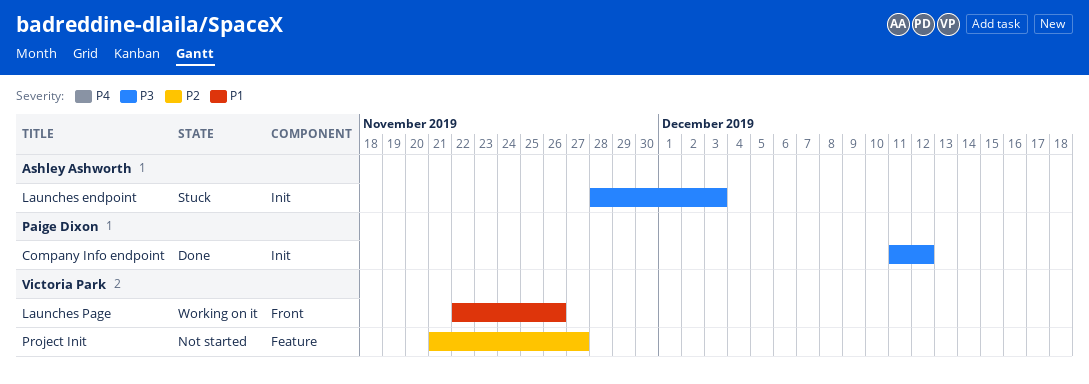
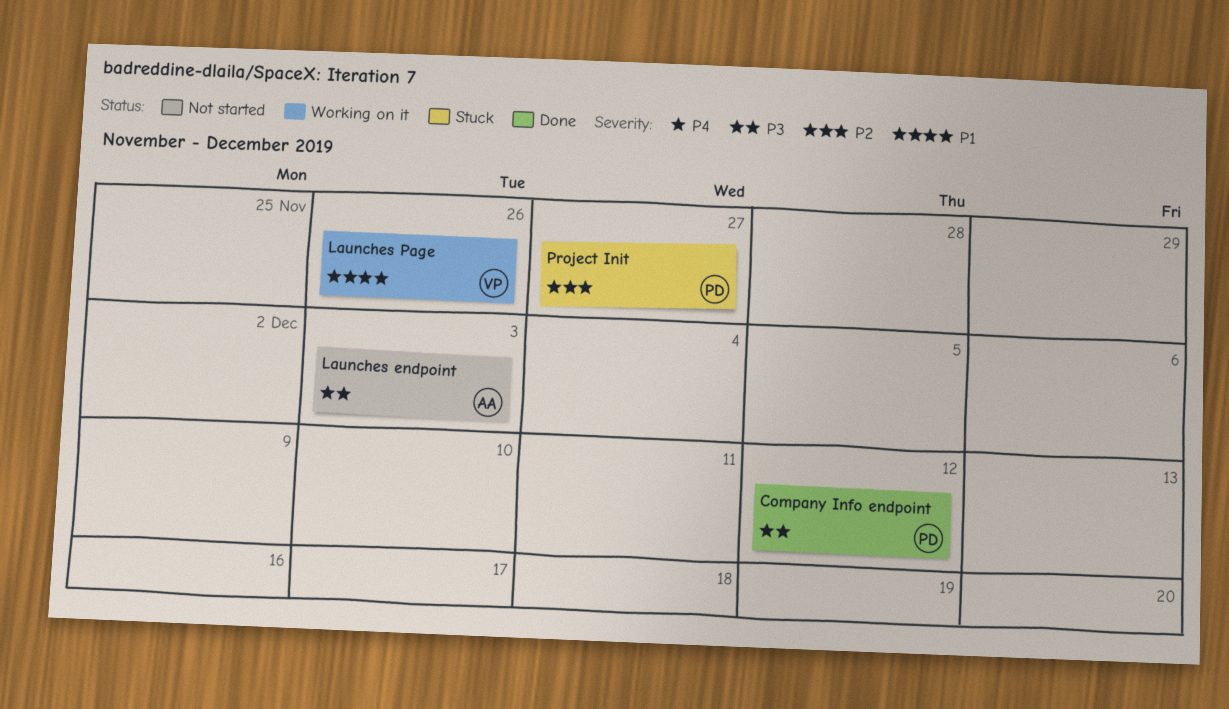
Launches endpoint, status: Stuck -> Not started
Project Init, status: Not started -> Stuck
Project Init, owner: Victoria Park -> Paige Dixon

